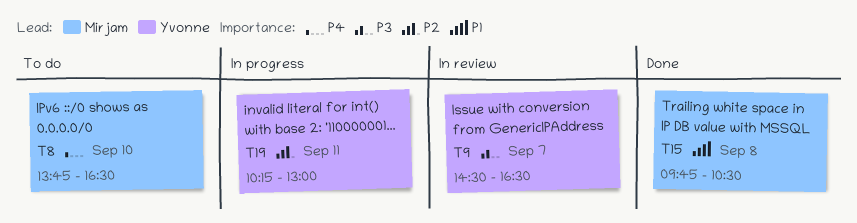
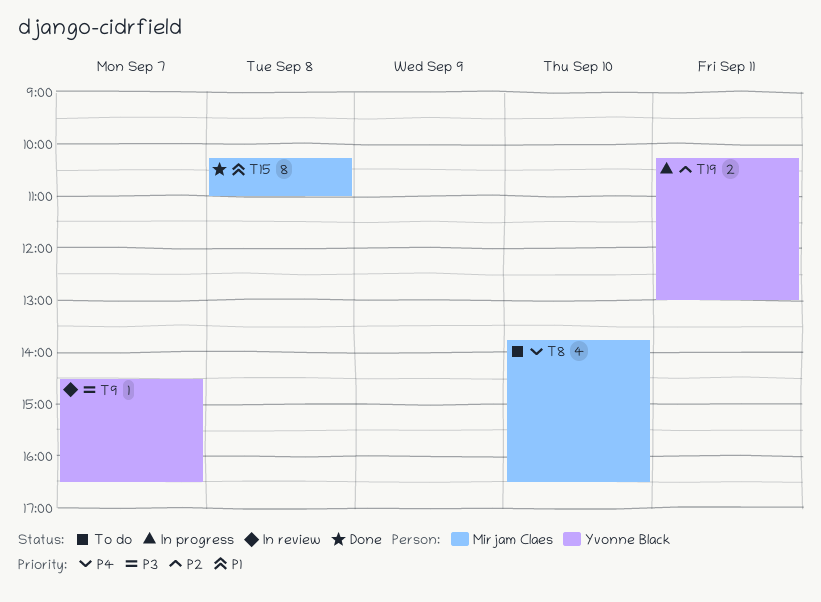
T15, begins: 09:45 -> 10:15
T15, ends: 10:30 -> 11:00

